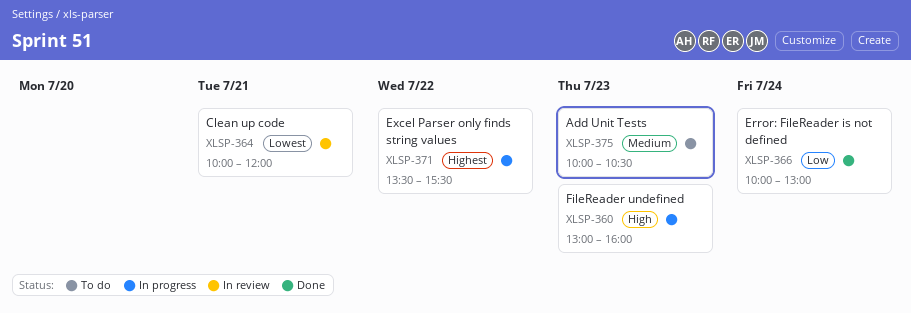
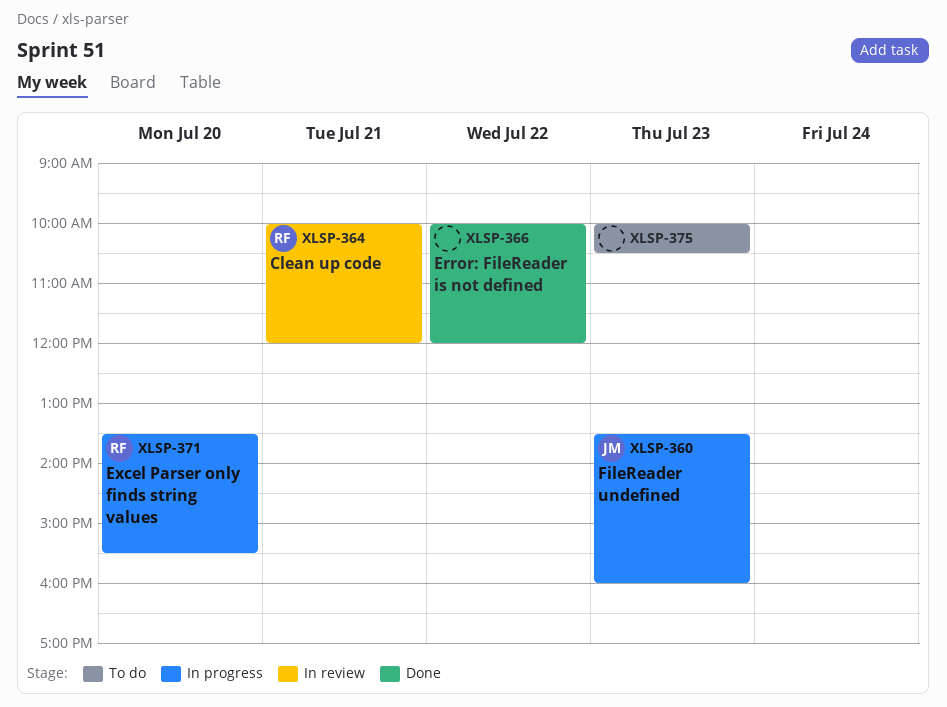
XLSP-360, begins: 13:00 -> 13:30
XLSP-366, day: Jul 24 -> Jul 22
XLSP-366, ends: 13:00 -> 12:00
XLSP-371, day: Jul 22 -> Jul 20

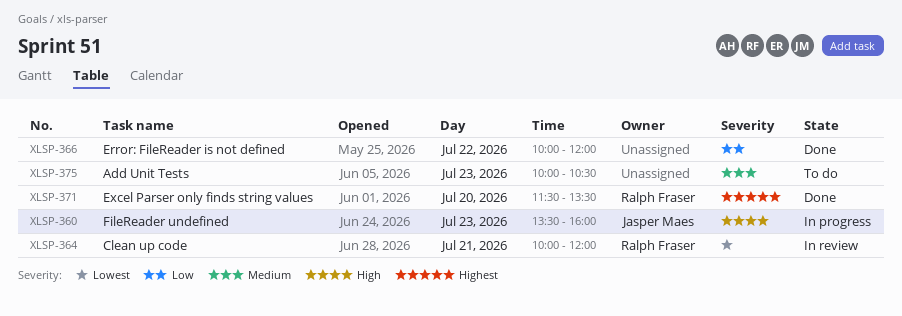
XLSP-371, status: In progress -> Done
XLSP-371, begins: 13:30 -> 11:30
XLSP-371, ends: 15:30 -> 13:30

